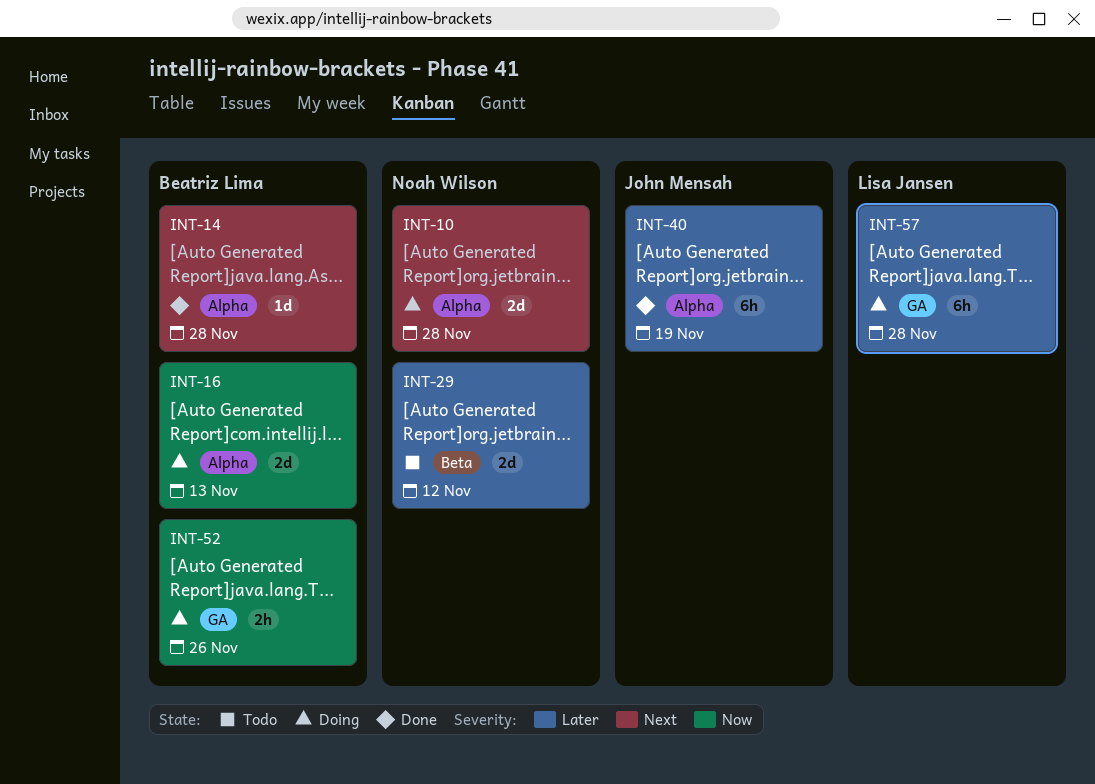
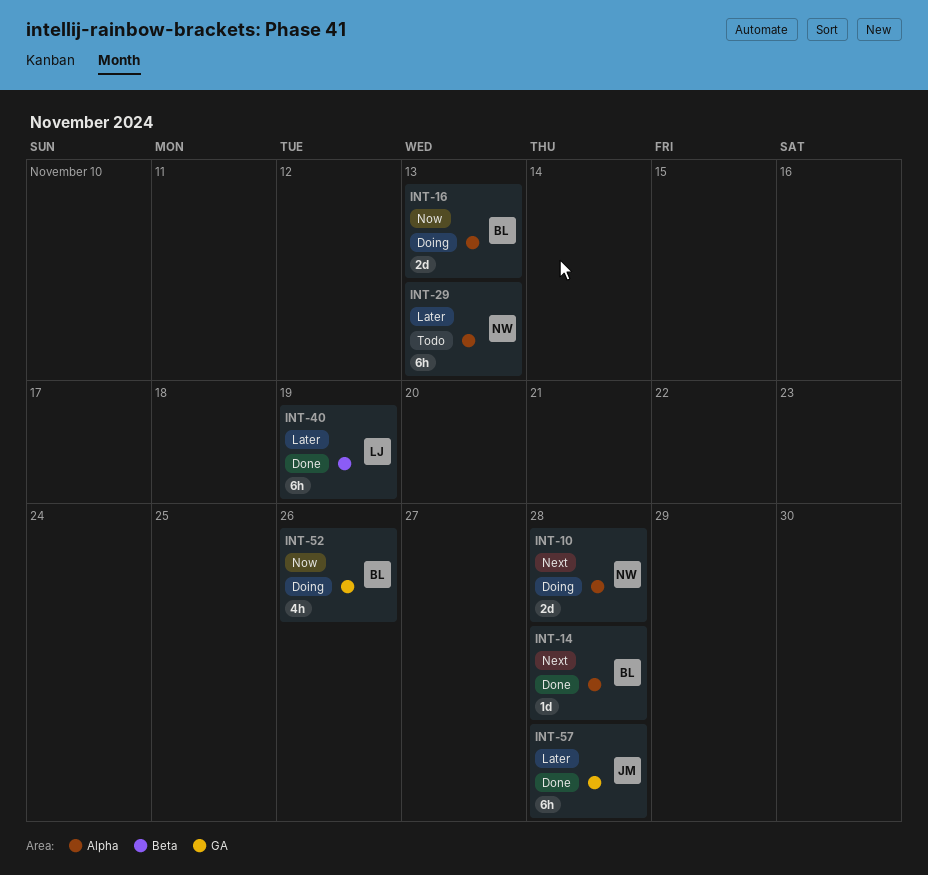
INT-29, label: Beta -> Alpha
INT-29, estimate: 2d -> 6h
INT-29, due: Nov 12 -> Nov 13
INT-40, owner: John Mensah -> Lisa Jansen
INT-40, label: Alpha -> Beta
INT-52, estimate: 2h -> 4h
INT-57, status: Doing -> Done
INT-57, owner: Lisa Jansen -> John Mensah

